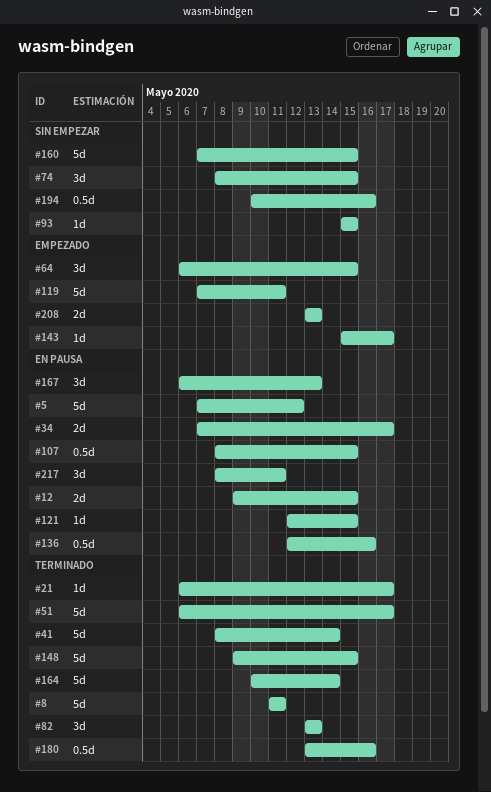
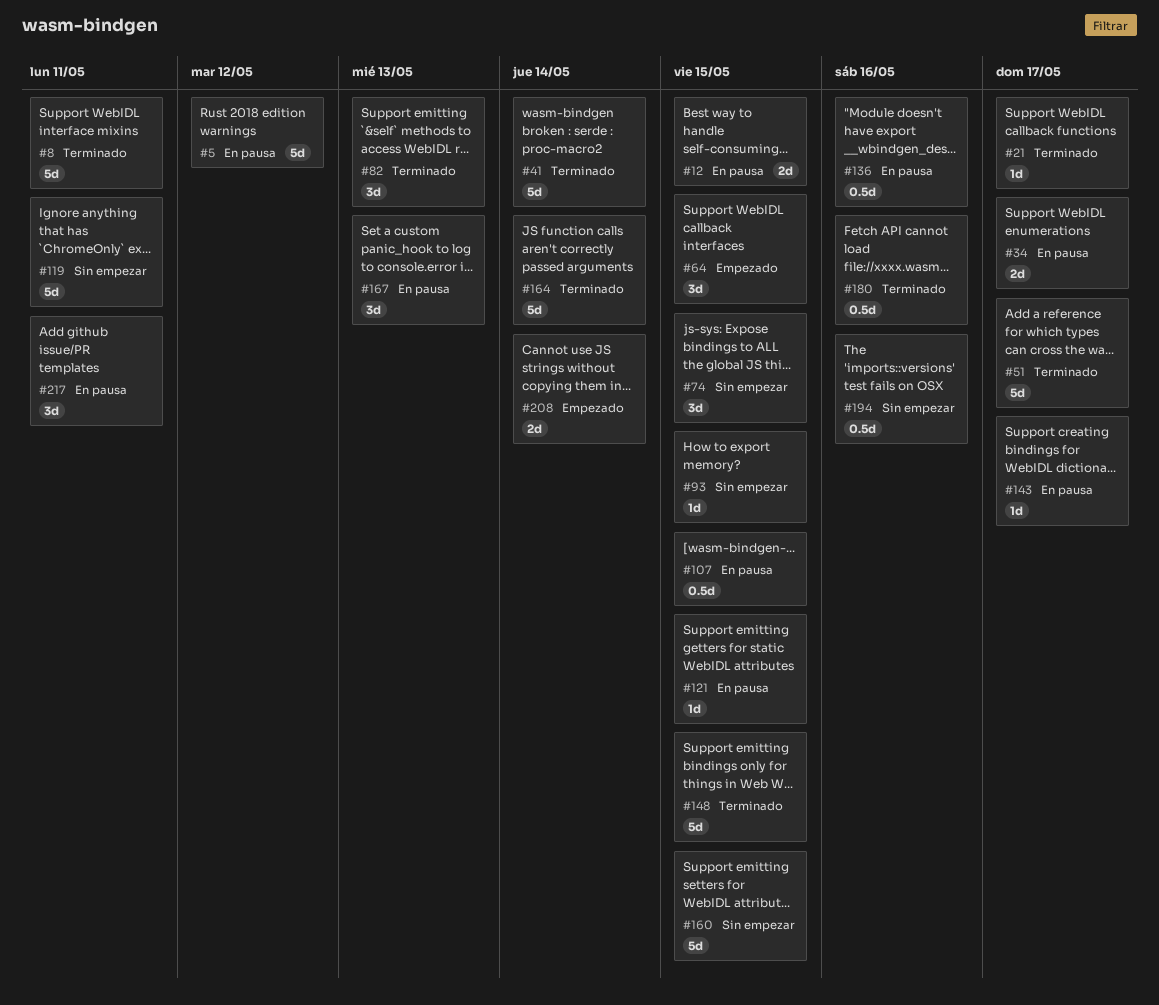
#119, status: Empezado -> Sin empezar
#143, status: Empezado -> En pausa
#208, due: May 13 -> May 14

